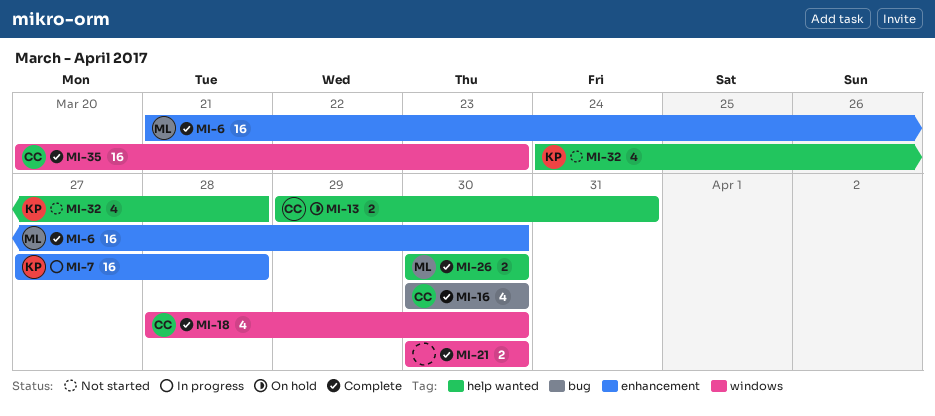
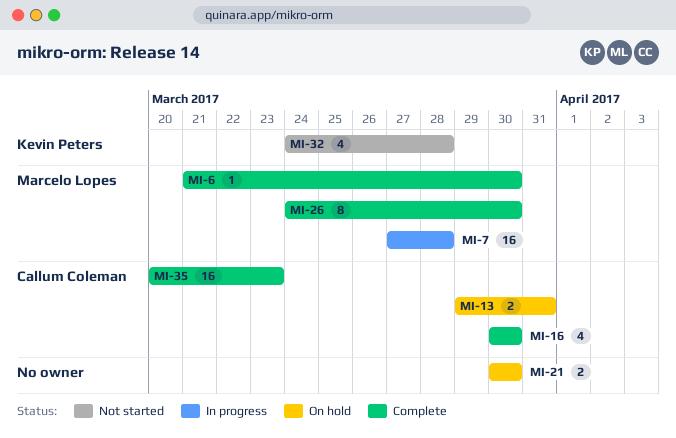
MI-6, estimate: 16 -> 1
MI-7, owner: Kevin Peters -> Marcelo Lopes
MI-18: present -> none
MI-21, status: Complete -> On hold
MI-26, estimate: 2 -> 8
MI-26, start: Mar 30 -> Mar 24

